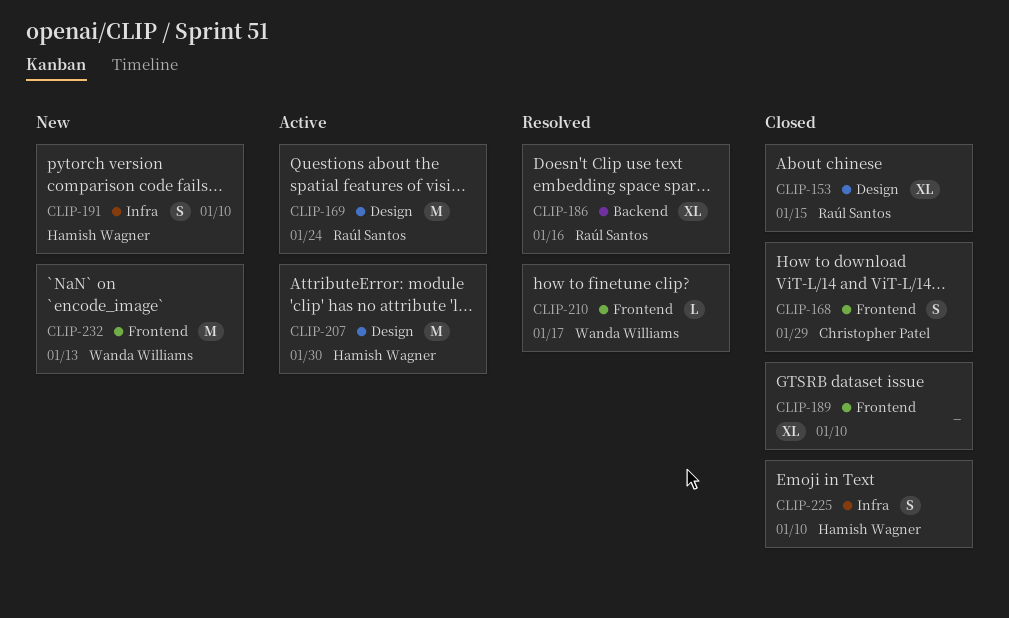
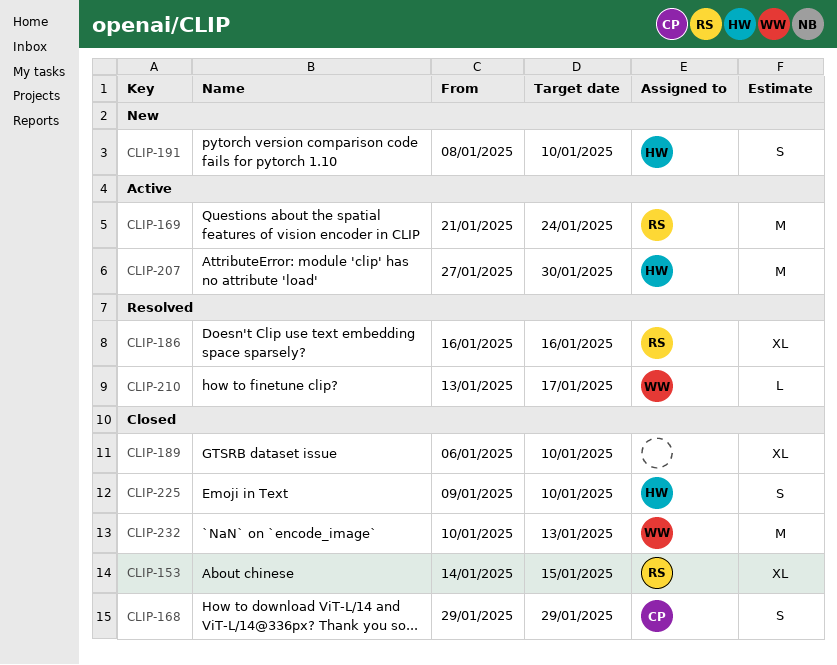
CLIP-232, status: New -> Closed

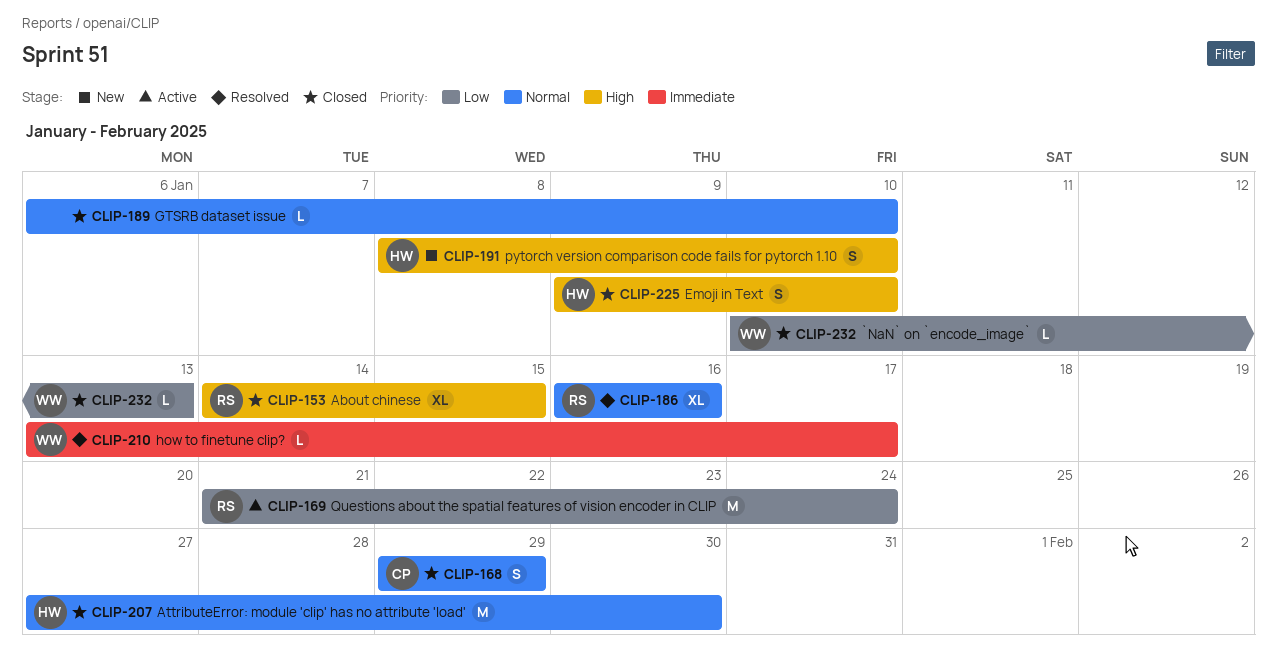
CLIP-189, estimate: XL -> L
CLIP-207, status: Active -> Closed
CLIP-232, estimate: M -> L

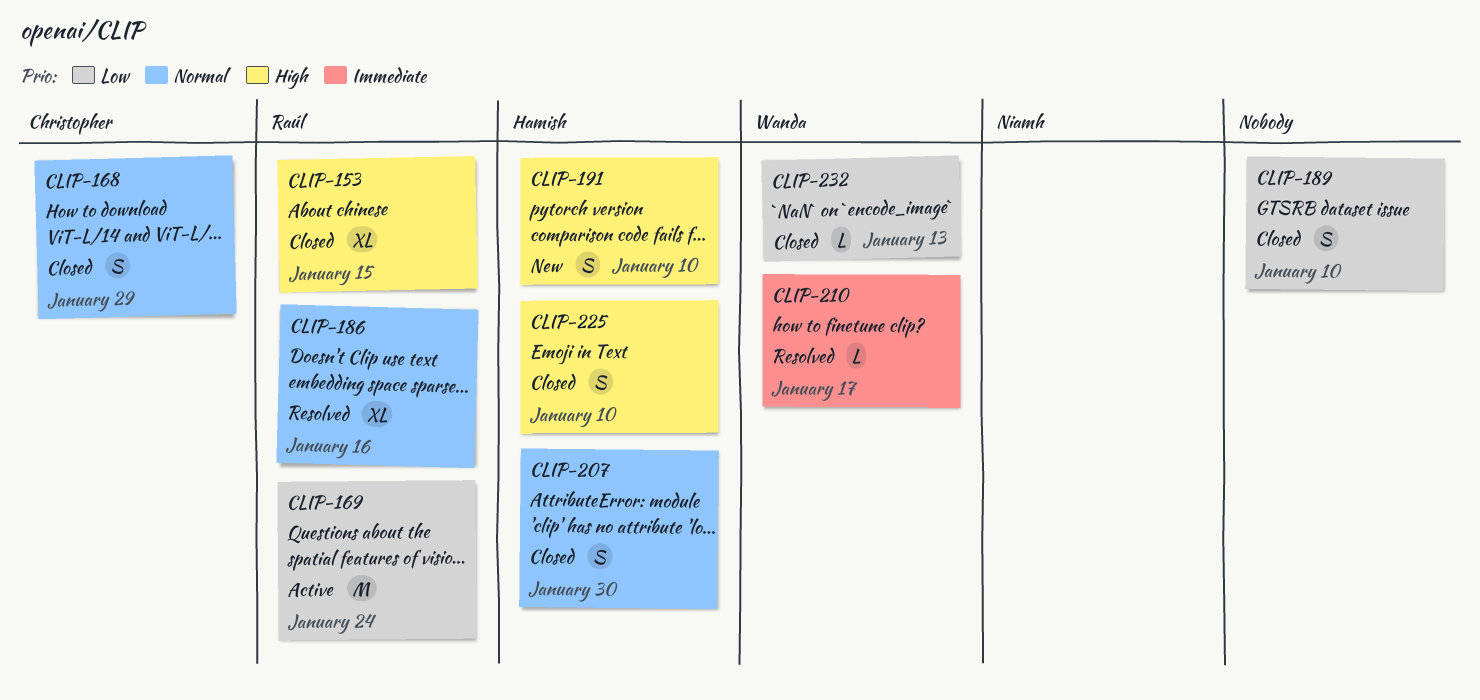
CLIP-189, priority: Normal -> Low
CLIP-189, estimate: L -> S
CLIP-207, estimate: M -> S

